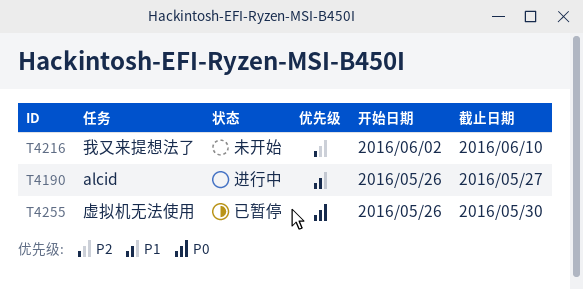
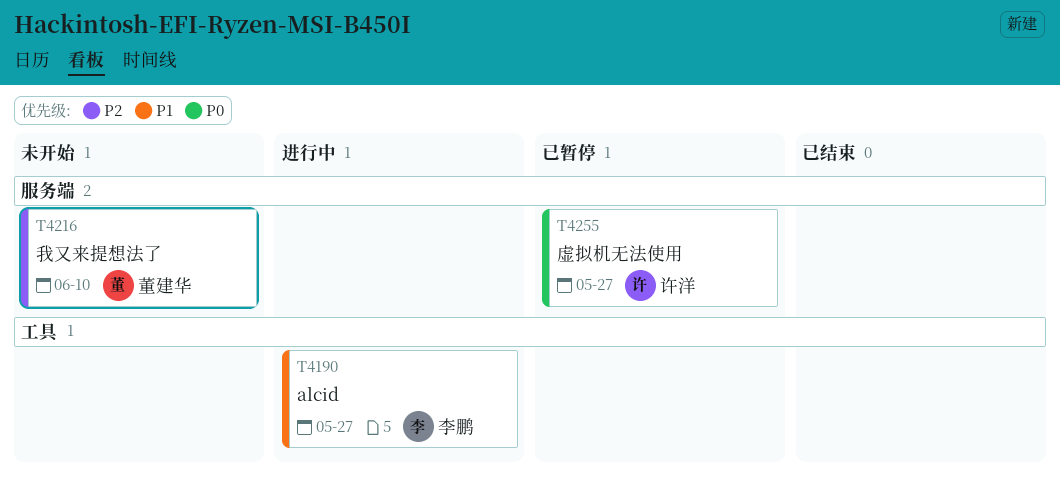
T4255, due: May 30 -> May 27

